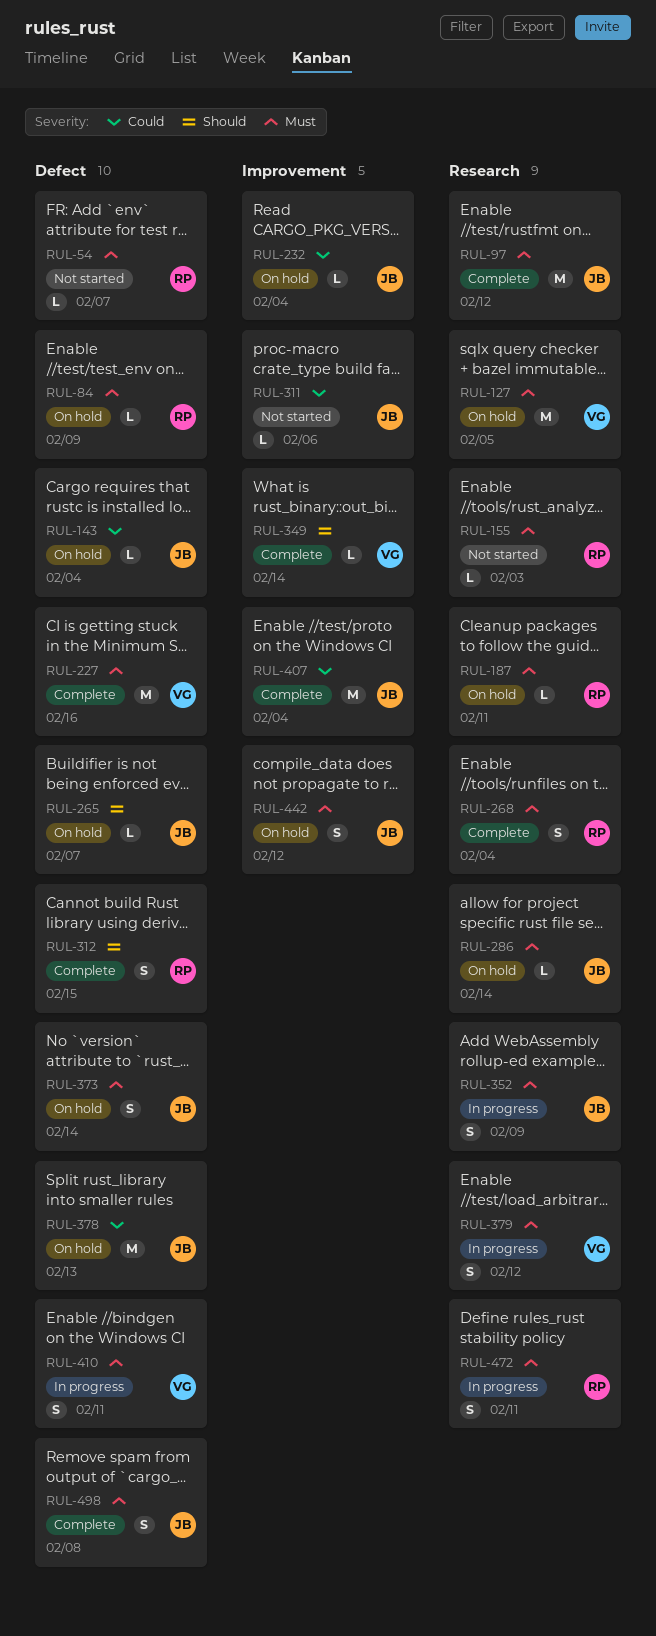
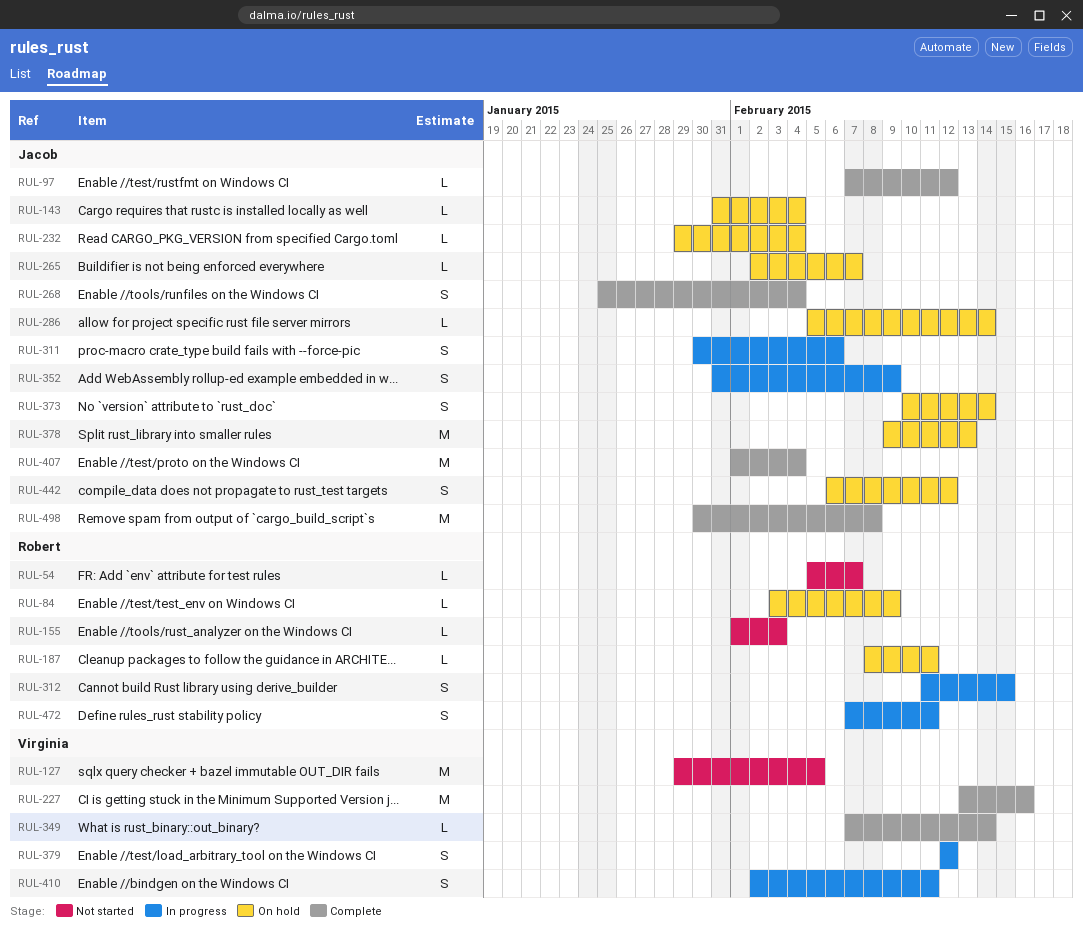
RUL-97, estimate: M -> L
RUL-127, status: On hold -> Not started
RUL-268, owner: Robert -> Jacob
RUL-311, status: Not started -> In progress
RUL-311, estimate: L -> S
RUL-312, status: Complete -> In progress
RUL-498, estimate: S -> M

